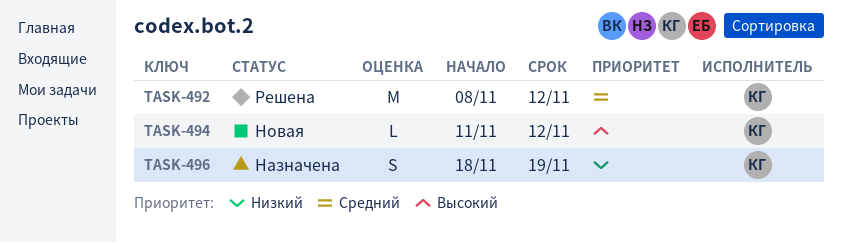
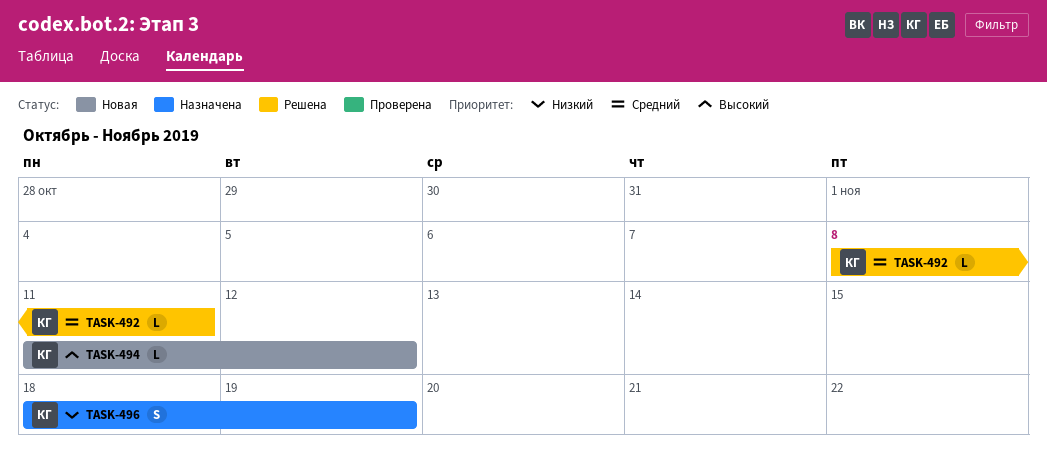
TASK-492, estimate: M -> L
TASK-492, due: Nov 12 -> Nov 11

